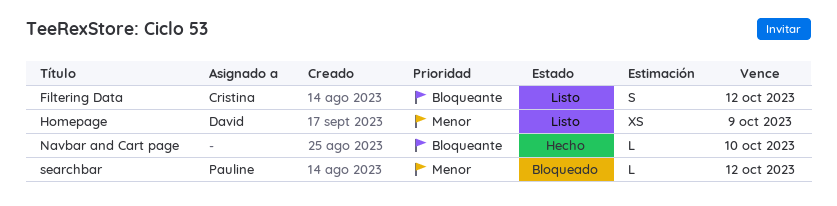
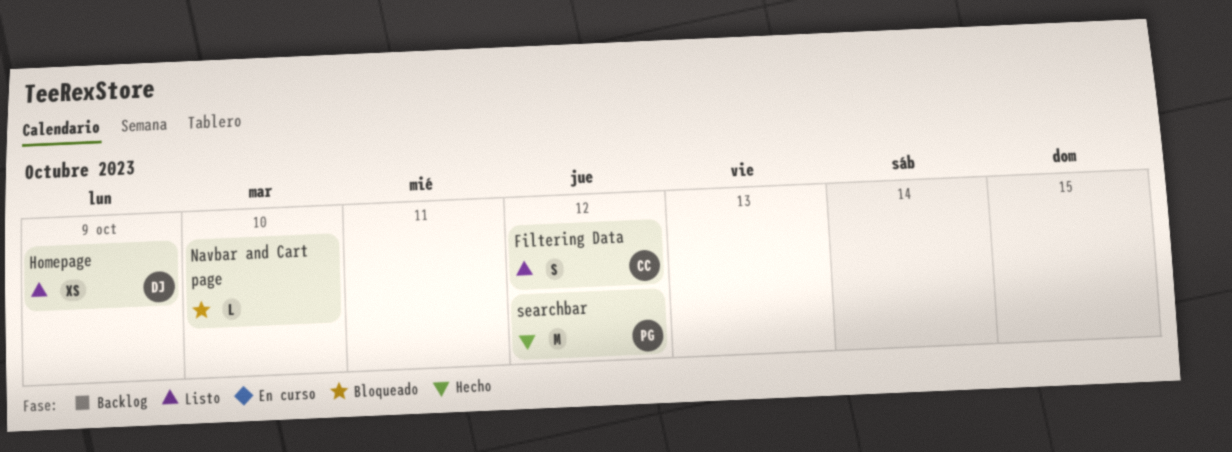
Navbar and Cart page, status: Hecho -> Bloqueado
searchbar, status: Bloqueado -> Hecho
searchbar, estimate: L -> M

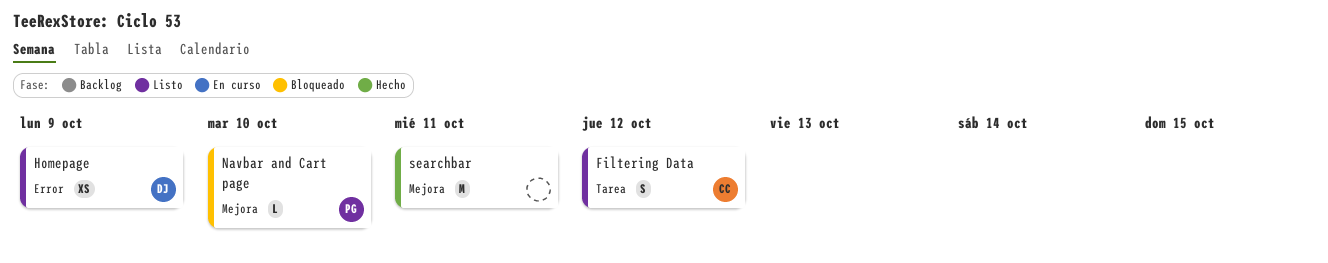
Navbar and Cart page, owner: none -> PG
searchbar, owner: PG -> none
searchbar, due: Oct 12 -> Oct 11

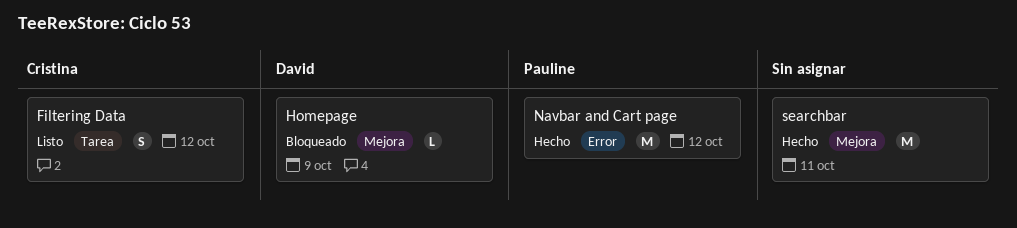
Homepage, status: Listo -> Bloqueado
Homepage, label: Error -> Mejora
Homepage, estimate: XS -> L
Navbar and Cart page, status: Bloqueado -> Hecho
Navbar and Cart page, label: Mejora -> Error
Navbar and Cart page, estimate: L -> M
Navbar and Cart page, due: Oct 10 -> Oct 12

